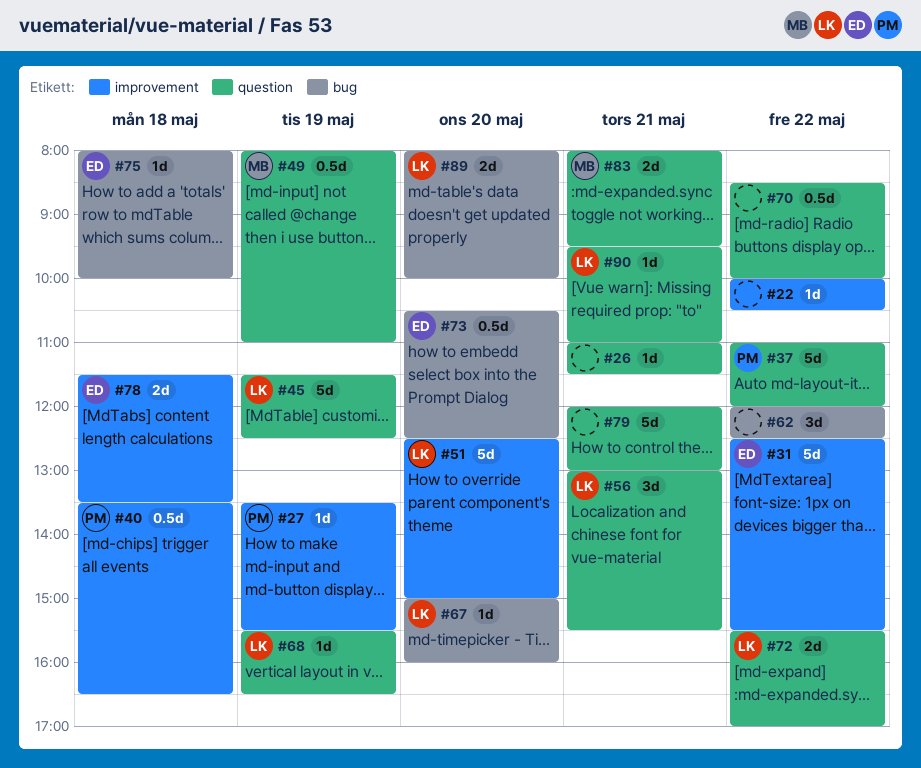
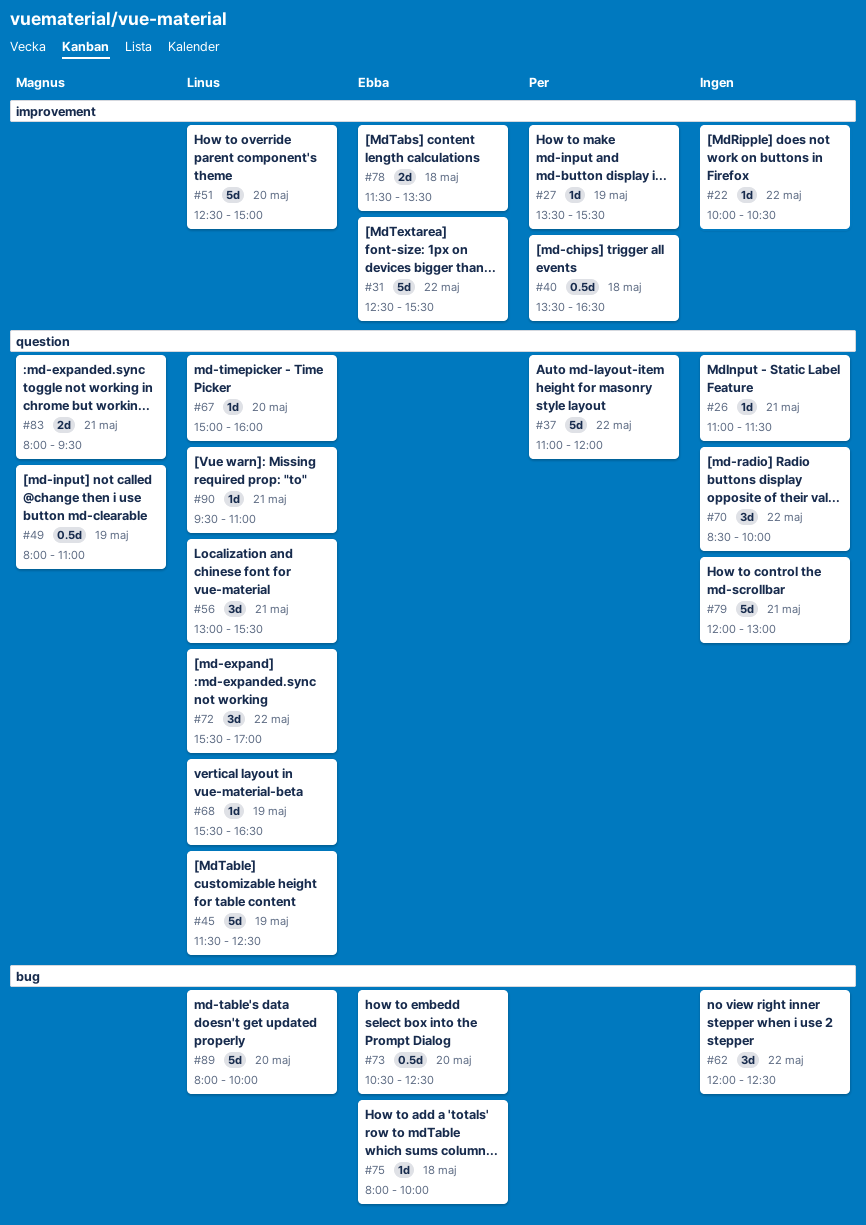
#67, label: bug -> question
#70, estimate: 0.5d -> 3d
#72, estimate: 2d -> 3d
#89, estimate: 2d -> 5d

